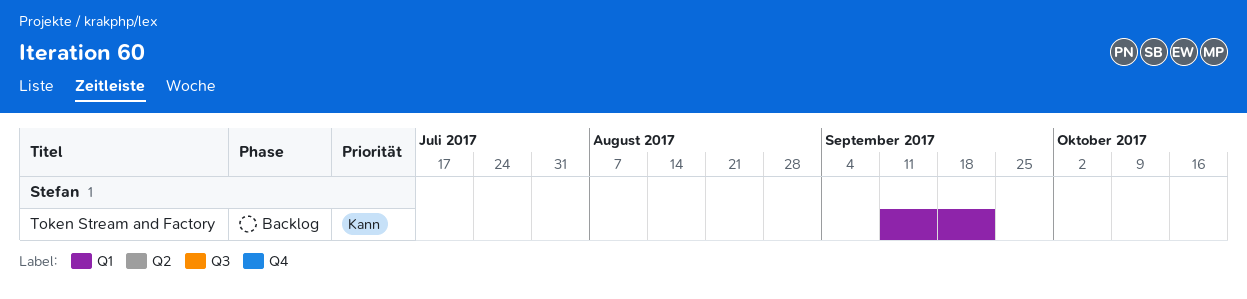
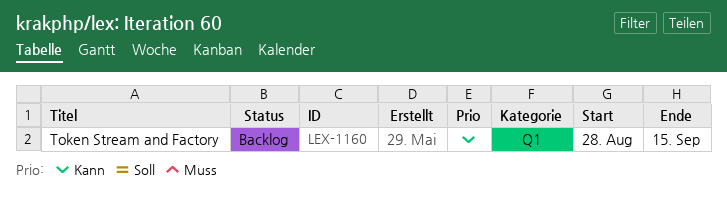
Token Stream and Factory, start: Sep 11 -> Aug 28
Token Stream and Factory, due: Sep 22 -> Sep 15

